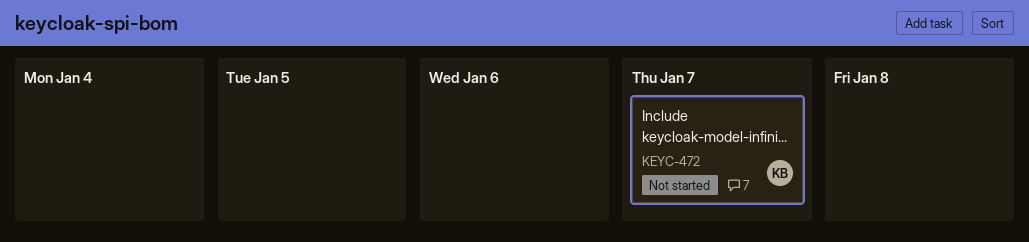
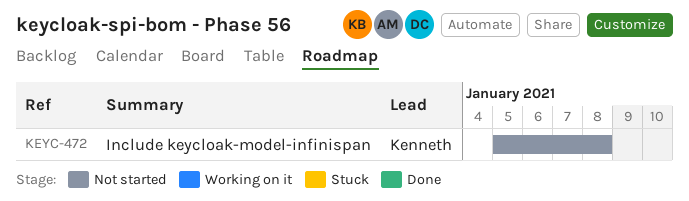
KEYC-472, due: Jan 7 -> Jan 8

